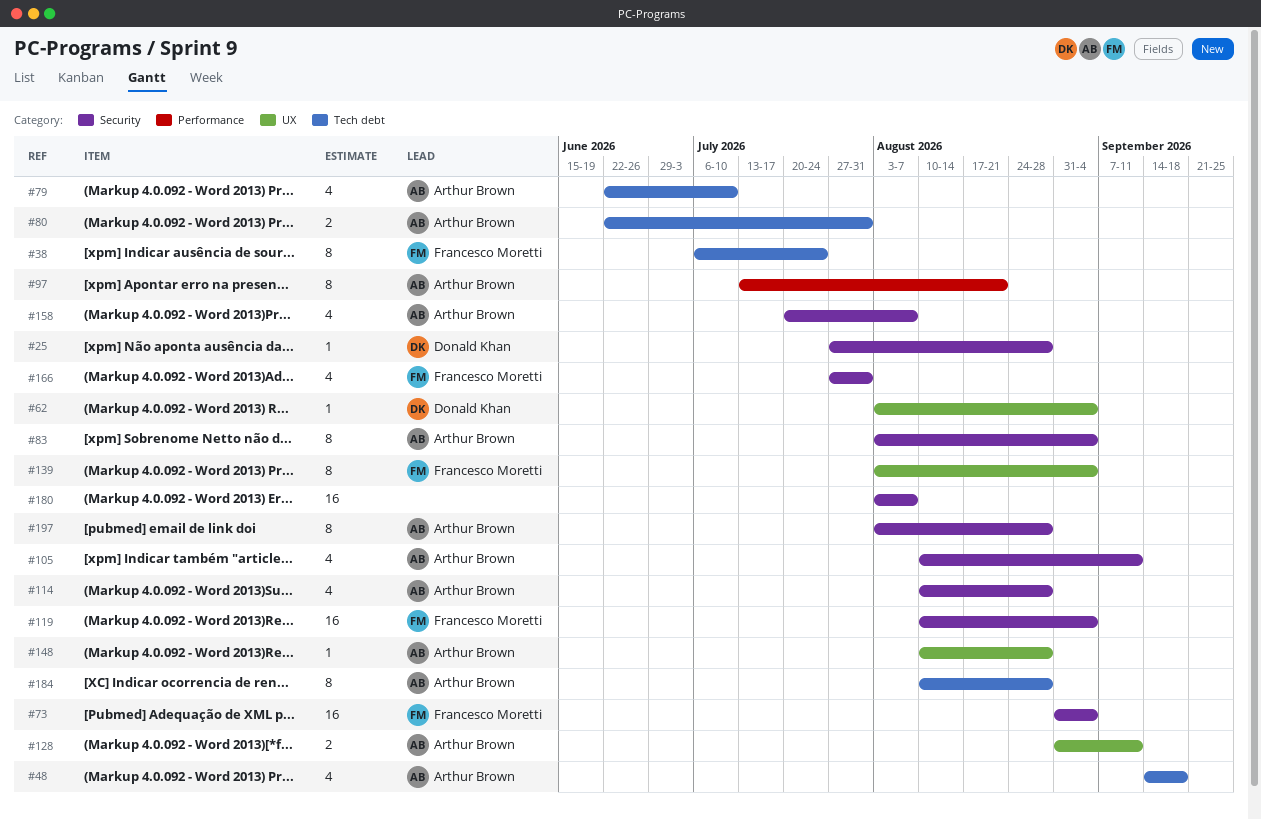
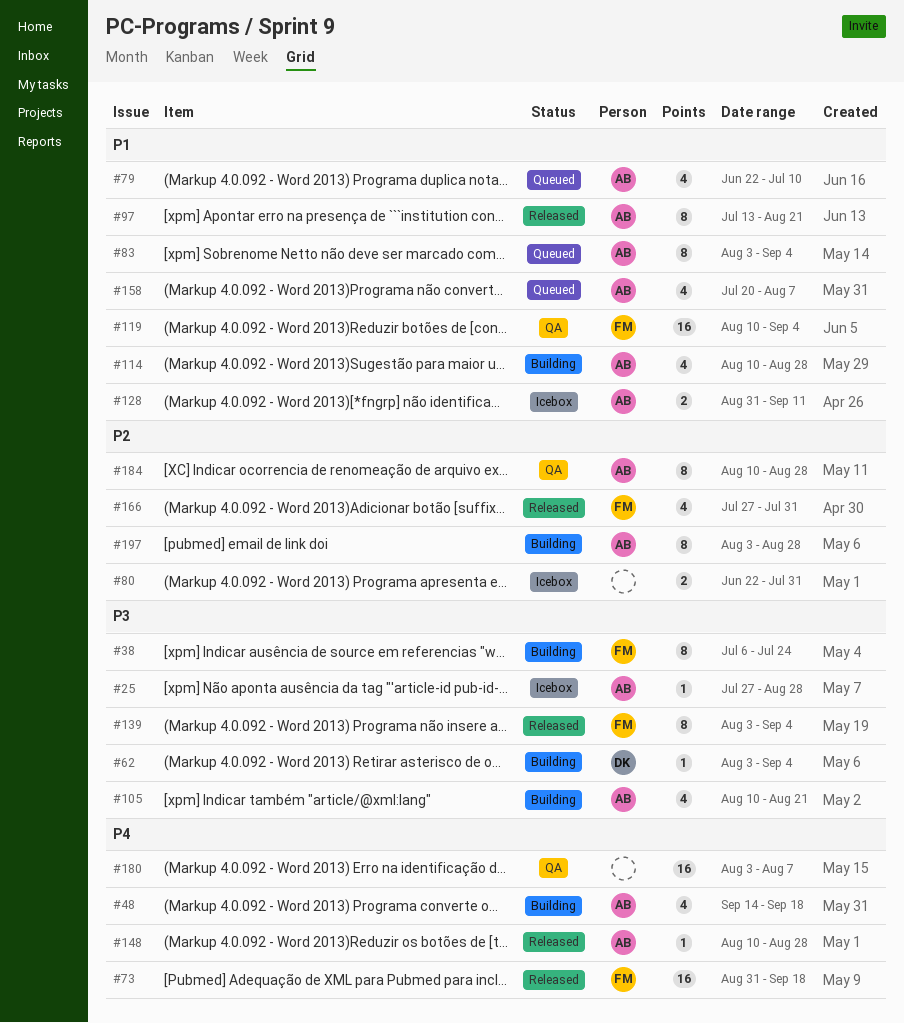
#25, owner: Donald Khan -> Arthur Brown
#73, due: Sep 4 -> Sep 18
#80, owner: Arthur Brown -> none
#105, due: Sep 11 -> Aug 21

